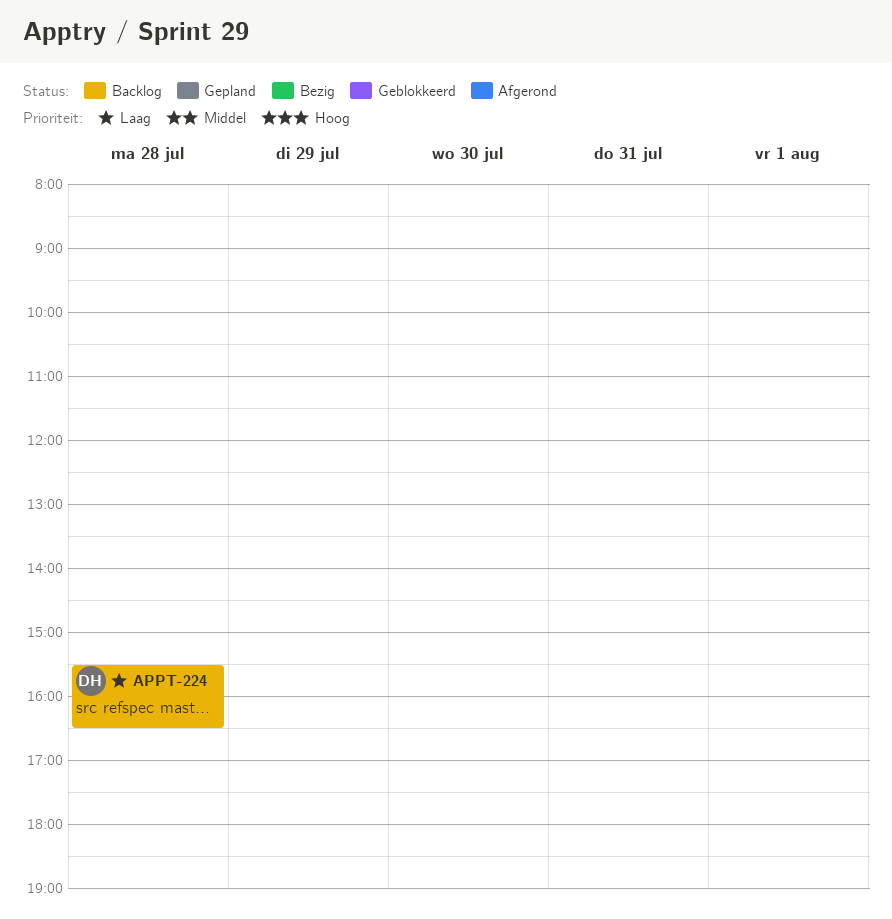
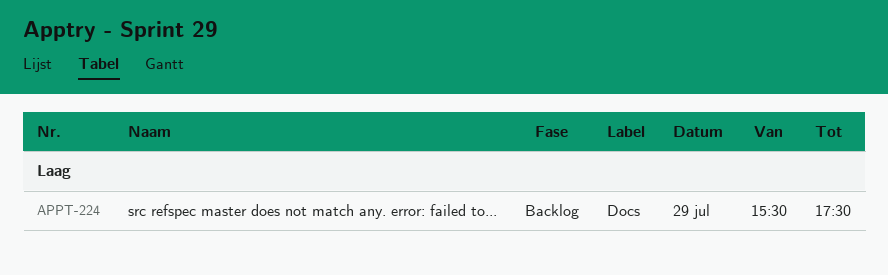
APPT-224, day: Jul 28 -> Jul 29
APPT-224, ends: 16:30 -> 17:30

